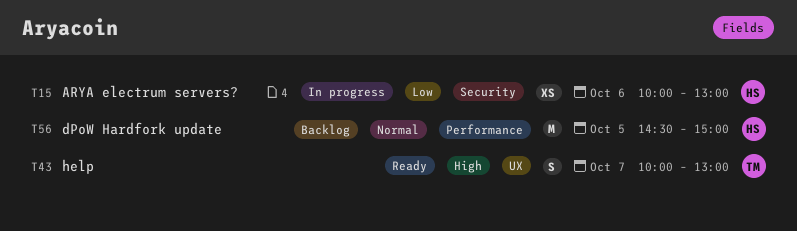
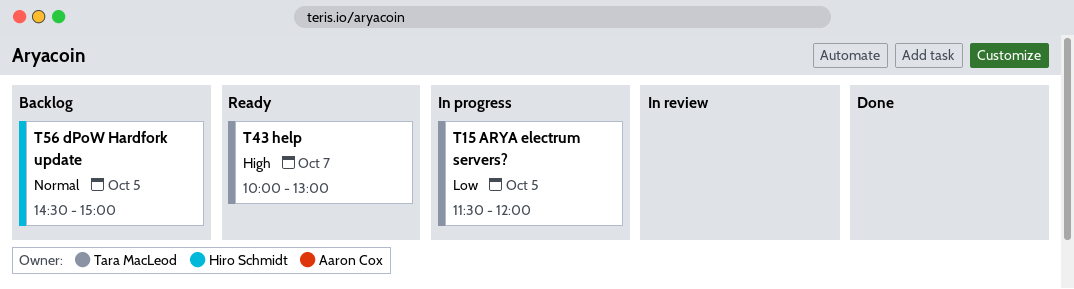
T15, owner: Hiro Schmidt -> Tara MacLeod
T15, day: Oct 6 -> Oct 5
T15, begins: 10:00 -> 11:30
T15, ends: 13:00 -> 12:00

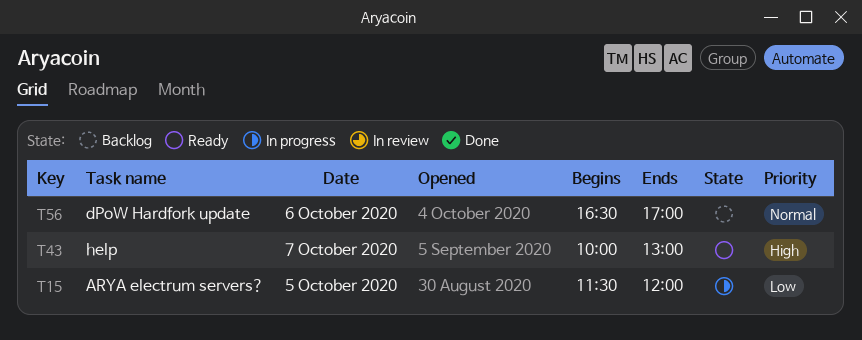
T56, day: Oct 5 -> Oct 6
T56, begins: 14:30 -> 16:30
T56, ends: 15:00 -> 17:00

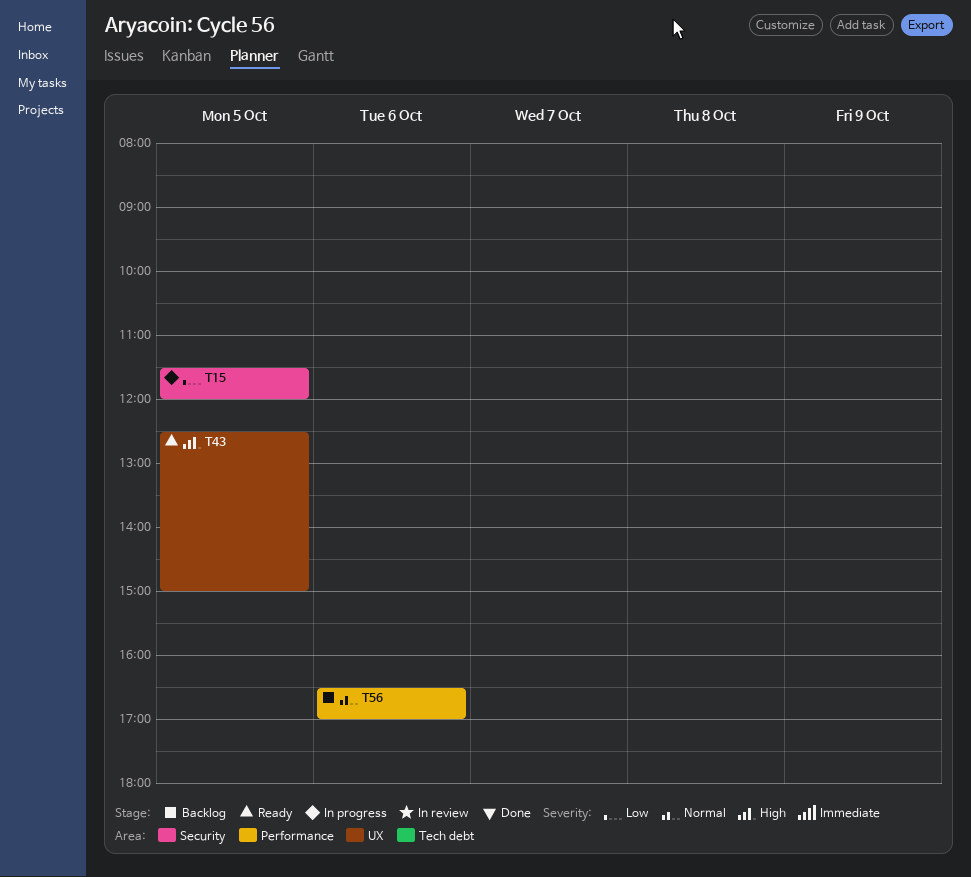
T43, day: Oct 7 -> Oct 5
T43, begins: 10:00 -> 12:30
T43, ends: 13:00 -> 15:00

